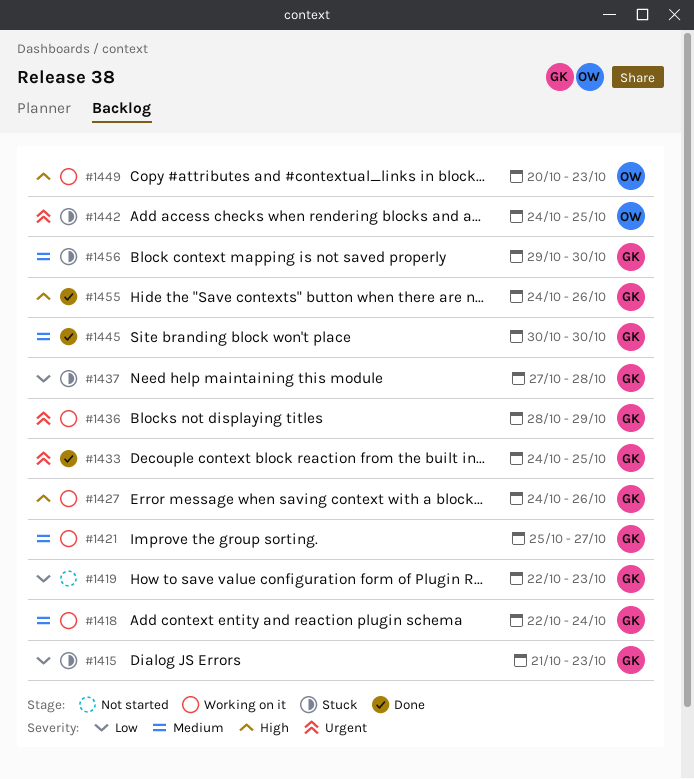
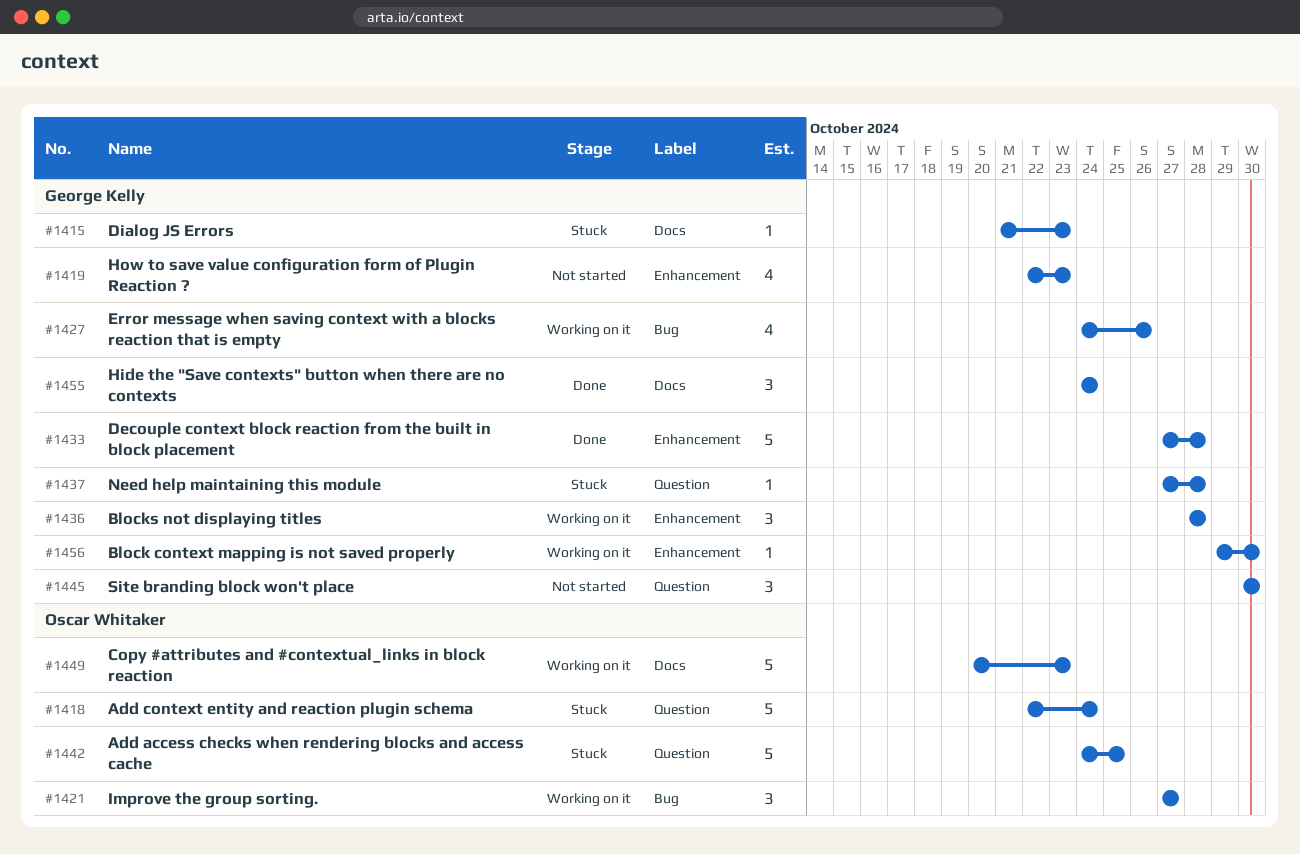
#1418, status: Working on it -> Stuck
#1418, owner: George Kelly -> Oscar Whitaker
#1421, owner: George Kelly -> Oscar Whitaker
#1421, start: Oct 25 -> Oct 27
#1433, start: Oct 24 -> Oct 27
#1433, due: Oct 25 -> Oct 28
#1436, due: Oct 29 -> Oct 28
#1445, status: Done -> Not started
#1455, due: Oct 26 -> Oct 24
#1456, status: Stuck -> Working on it

